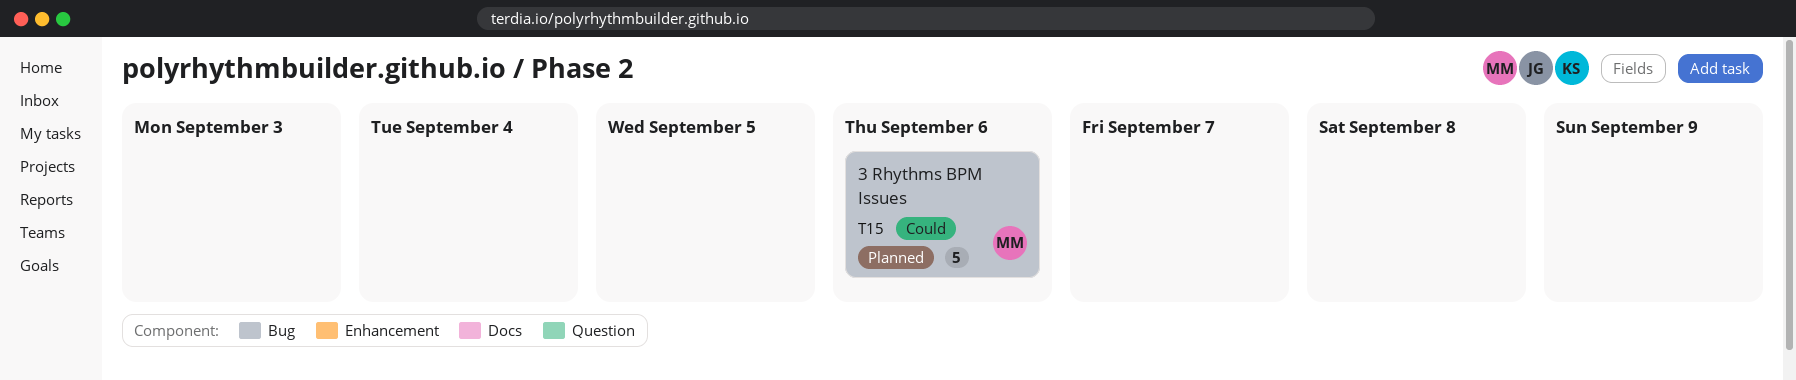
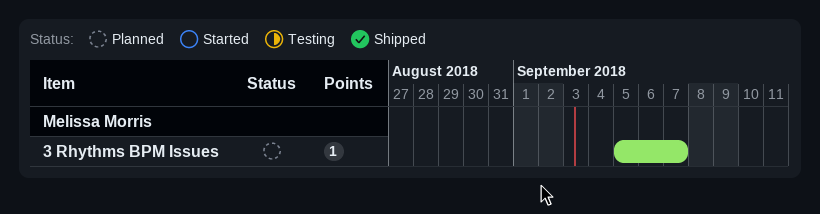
3 Rhythms BPM Issues, estimate: 5 -> 1
3 Rhythms BPM Issues, due: Sep 6 -> Sep 7

